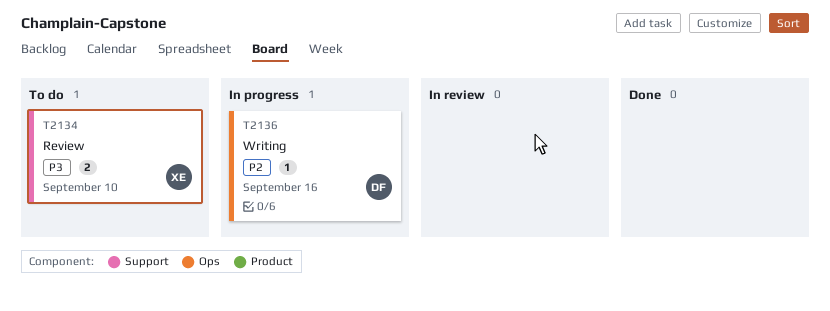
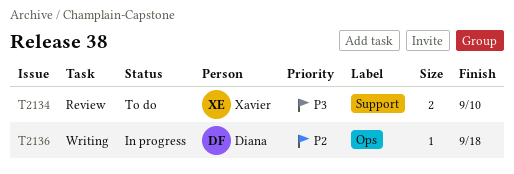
T2136, due: Sep 16 -> Sep 18

